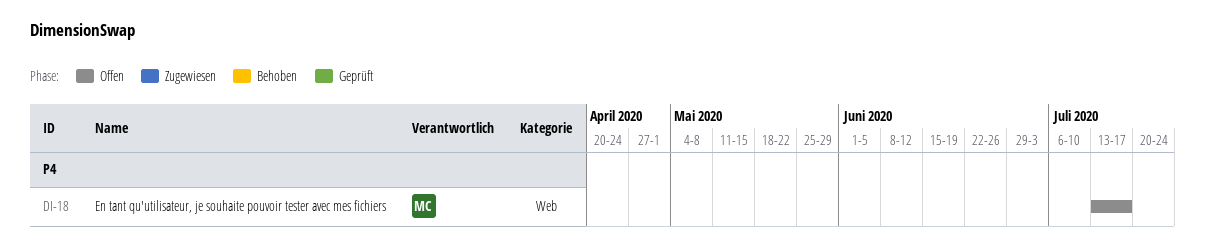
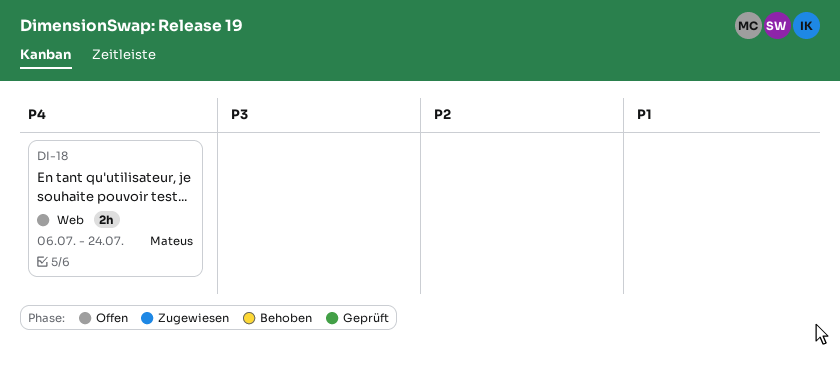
DI-18, start: Jul 13 -> Jul 6
DI-18, due: Jul 17 -> Jul 24

